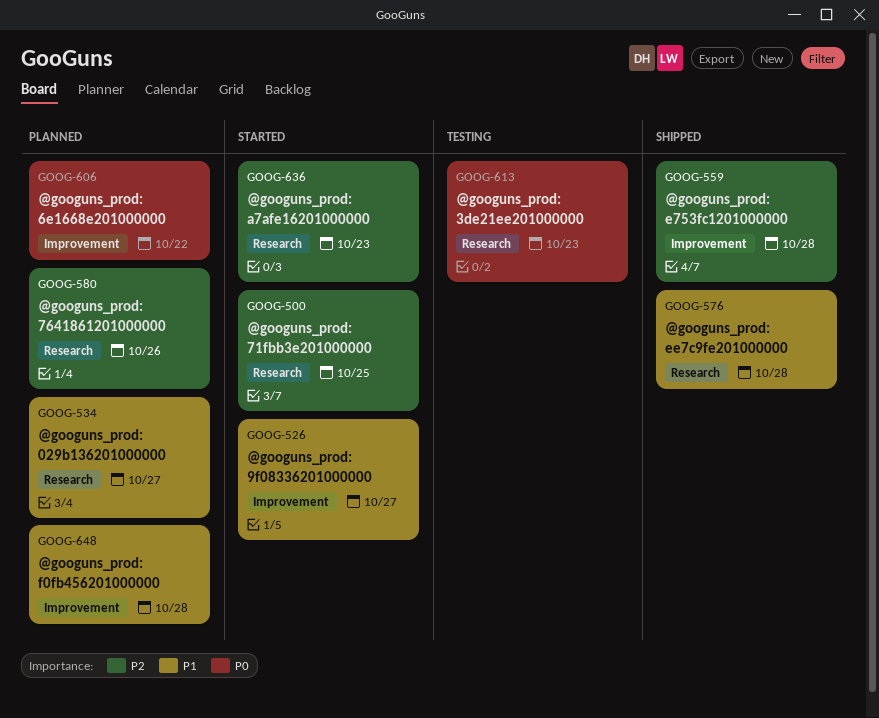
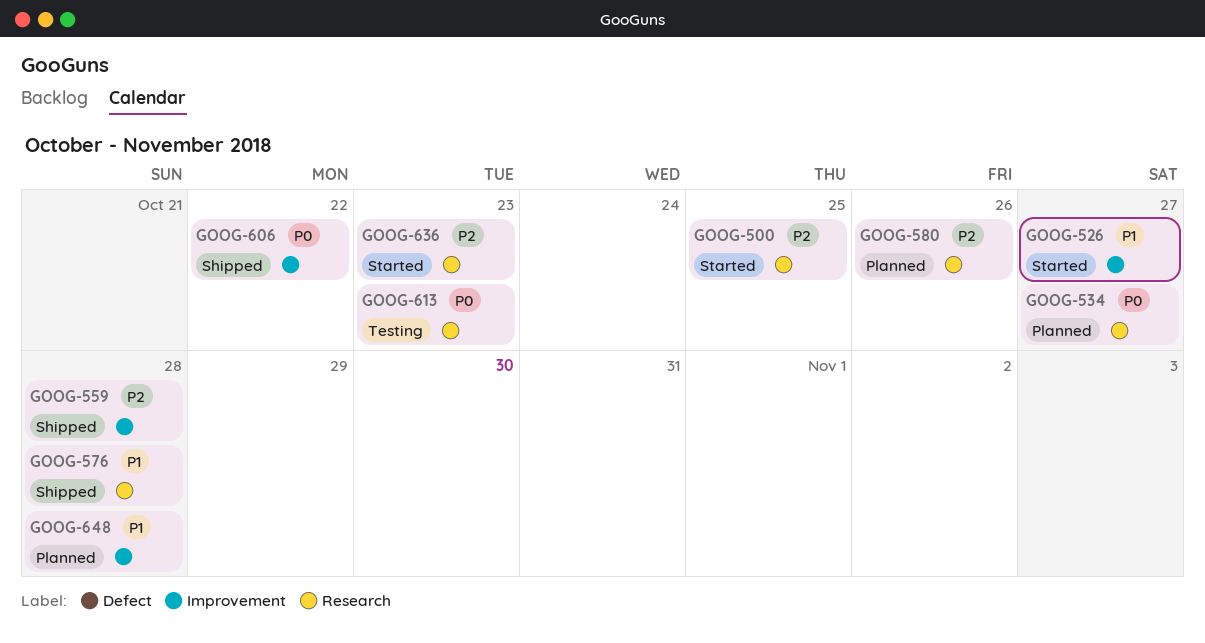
GOOG-534, priority: P1 -> P0
GOOG-606, status: Planned -> Shipped

